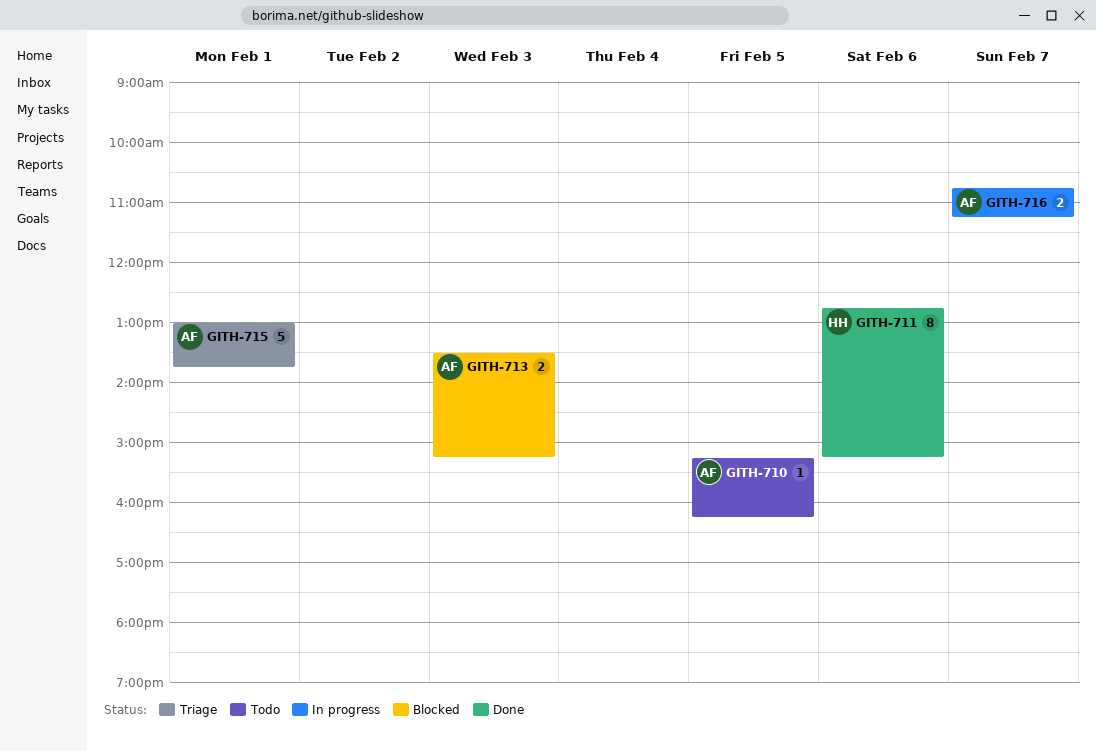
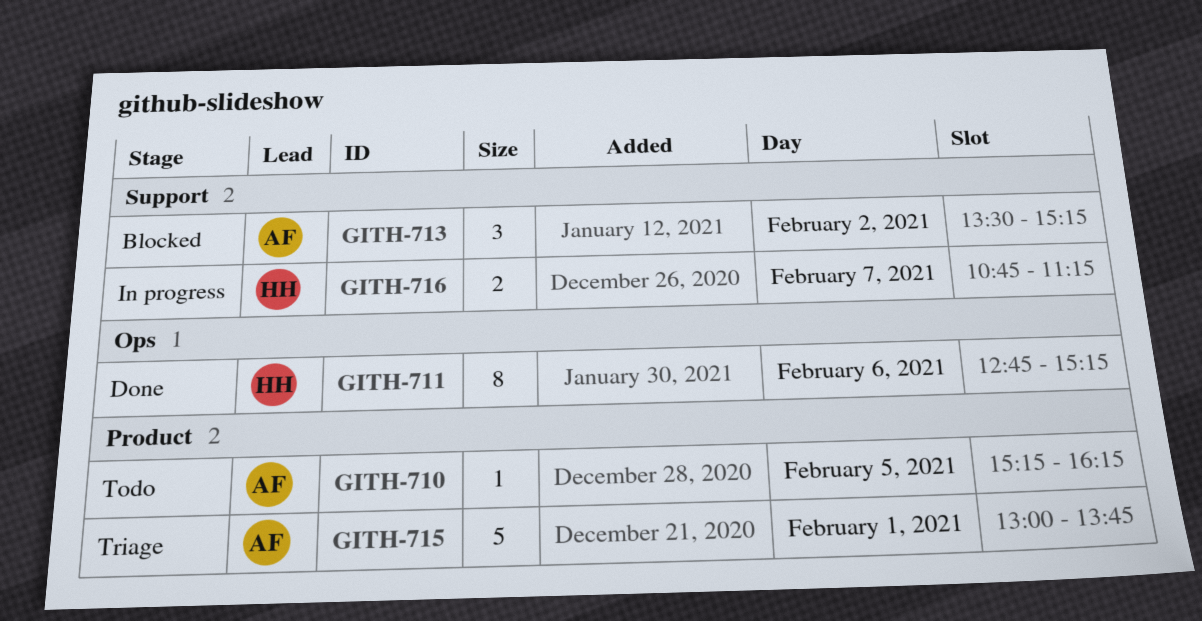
GITH-713, estimate: 2 -> 3
GITH-713, day: Feb 3 -> Feb 2
GITH-716, owner: AF -> HH

